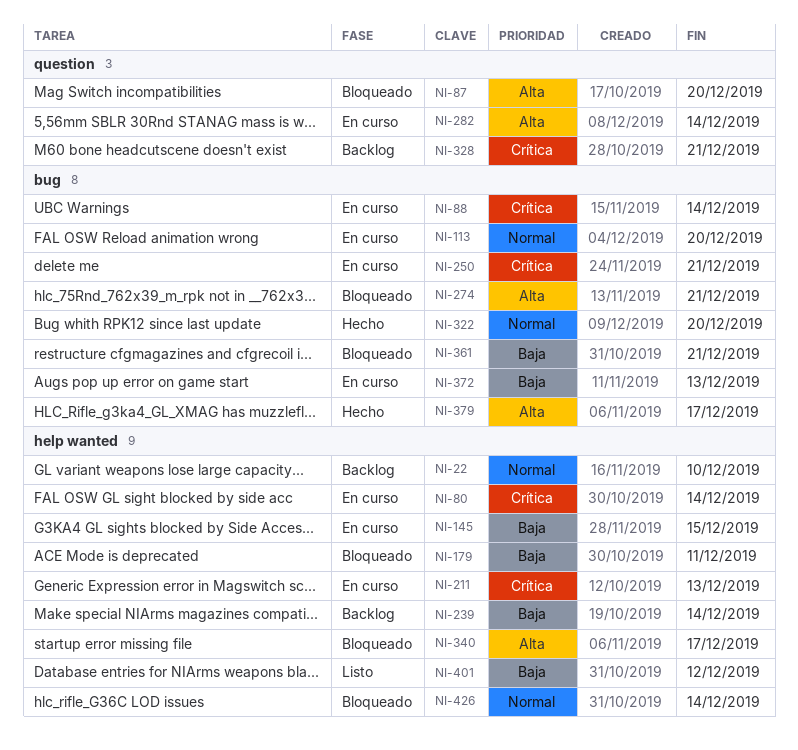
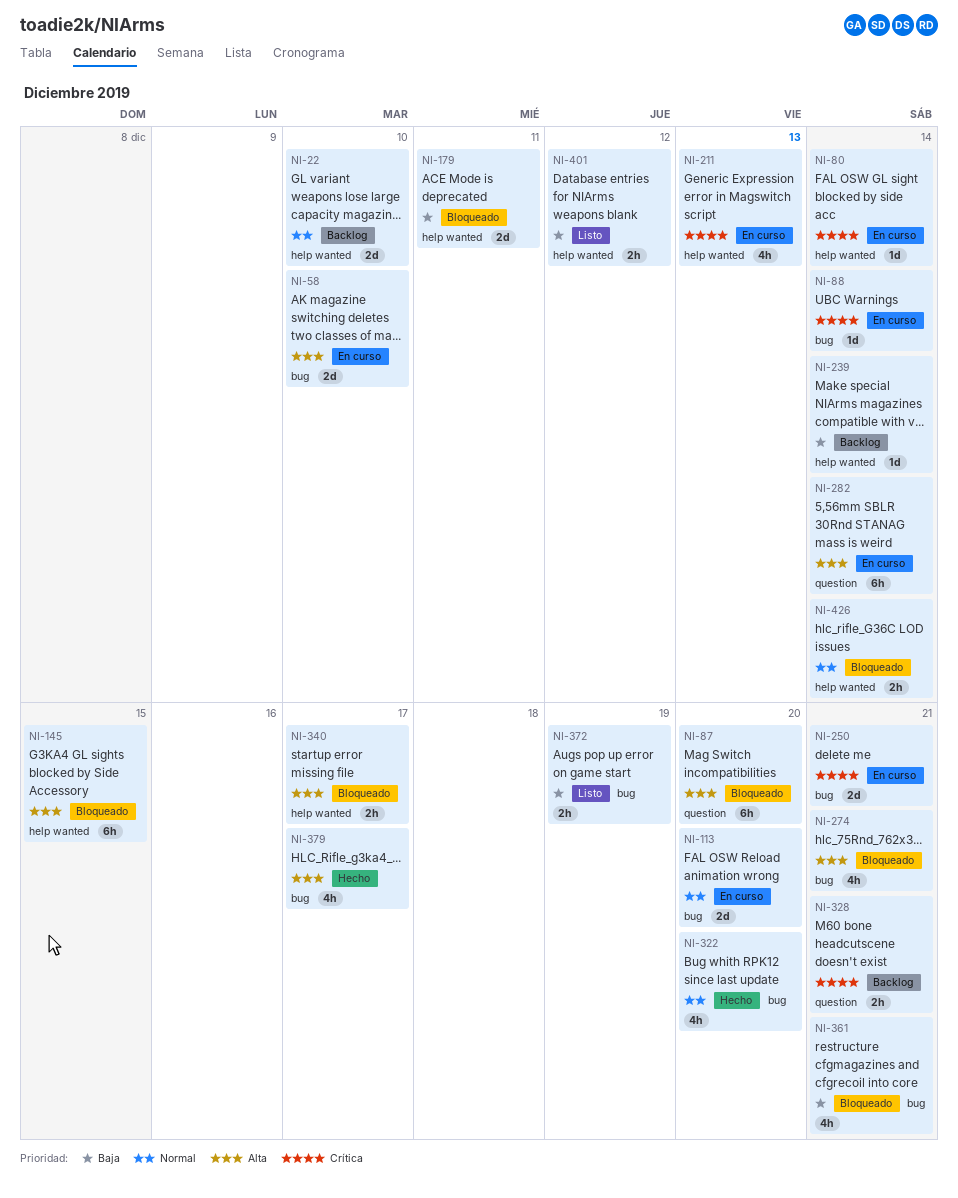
NI-58: none -> present
NI-145, status: En curso -> Bloqueado
NI-145, priority: Baja -> Alta
NI-372, status: En curso -> Listo
NI-372, due: Dec 13 -> Dec 19

